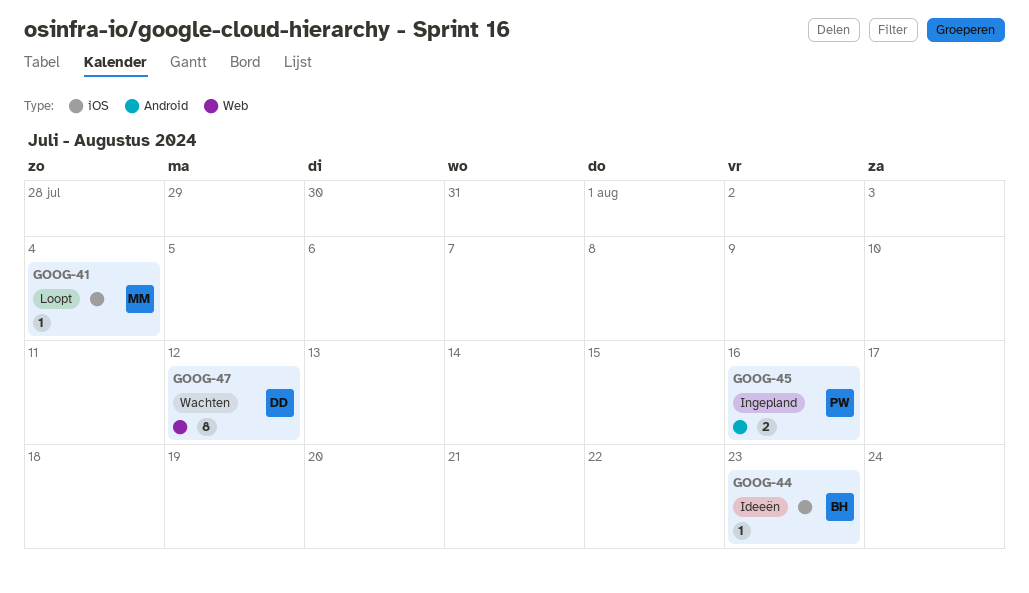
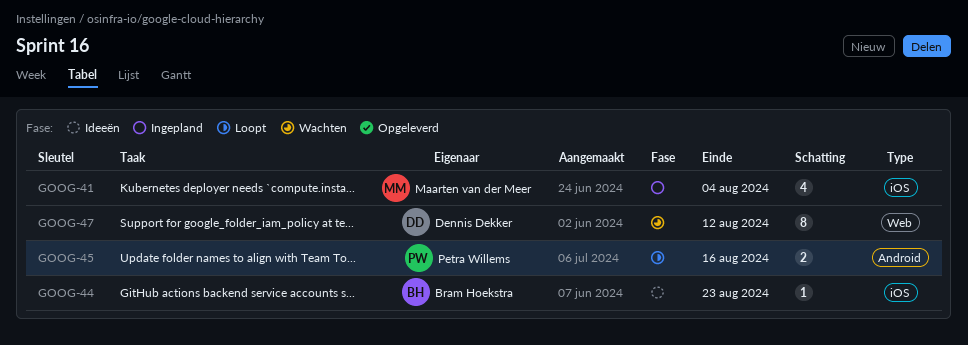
GOOG-41, status: Loopt -> Ingepland
GOOG-41, estimate: 1 -> 4
GOOG-45, status: Ingepland -> Loopt

